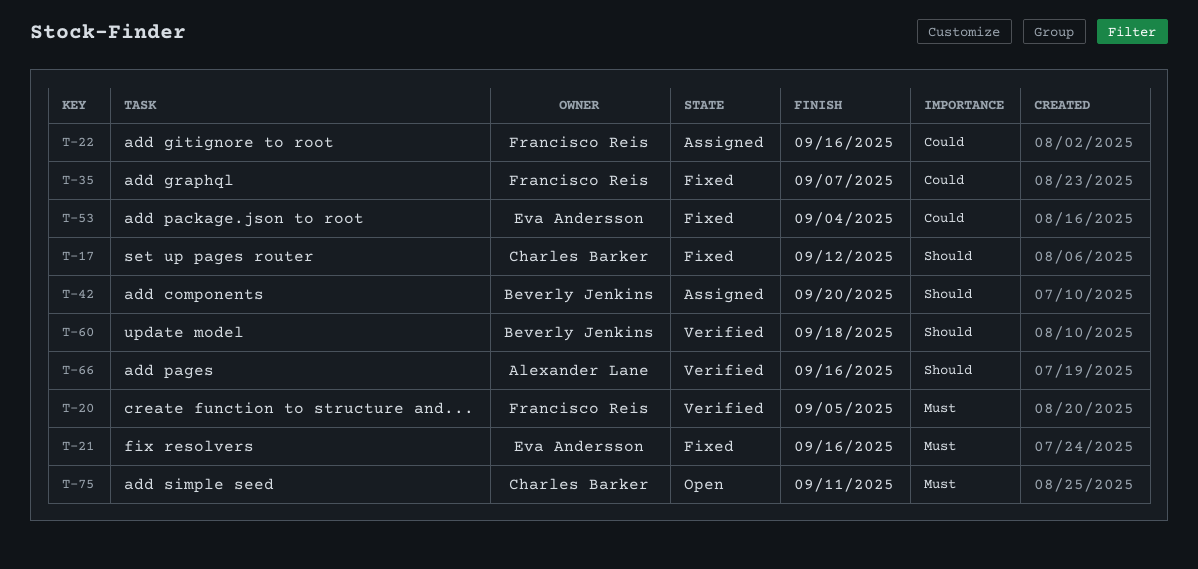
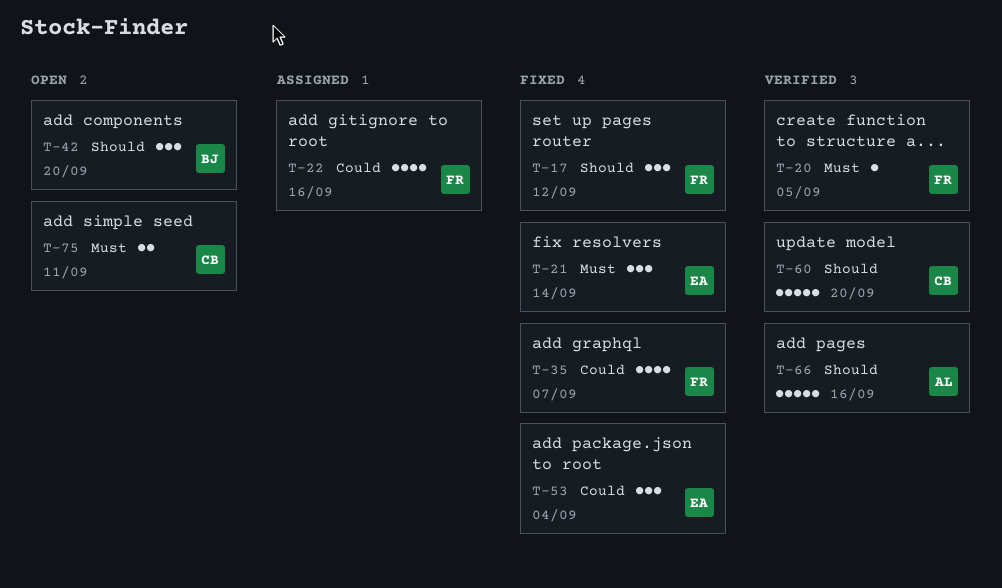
T-17, owner: Charles Barker -> Francisco Reis
T-21, due: Sep 16 -> Sep 14
T-42, status: Assigned -> Open
T-60, owner: Beverly Jenkins -> Charles Barker
T-60, due: Sep 18 -> Sep 20

